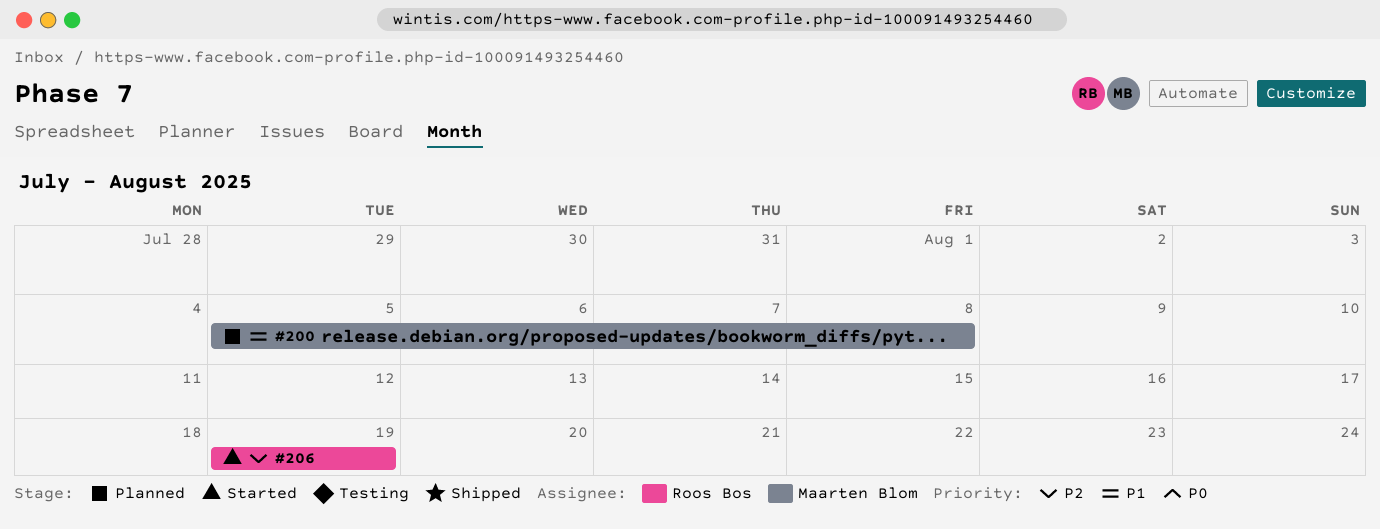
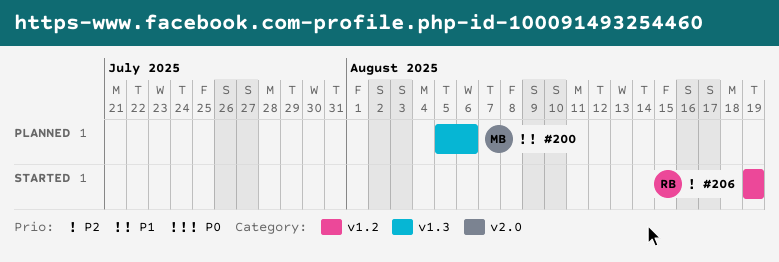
#200, due: Aug 8 -> Aug 6

